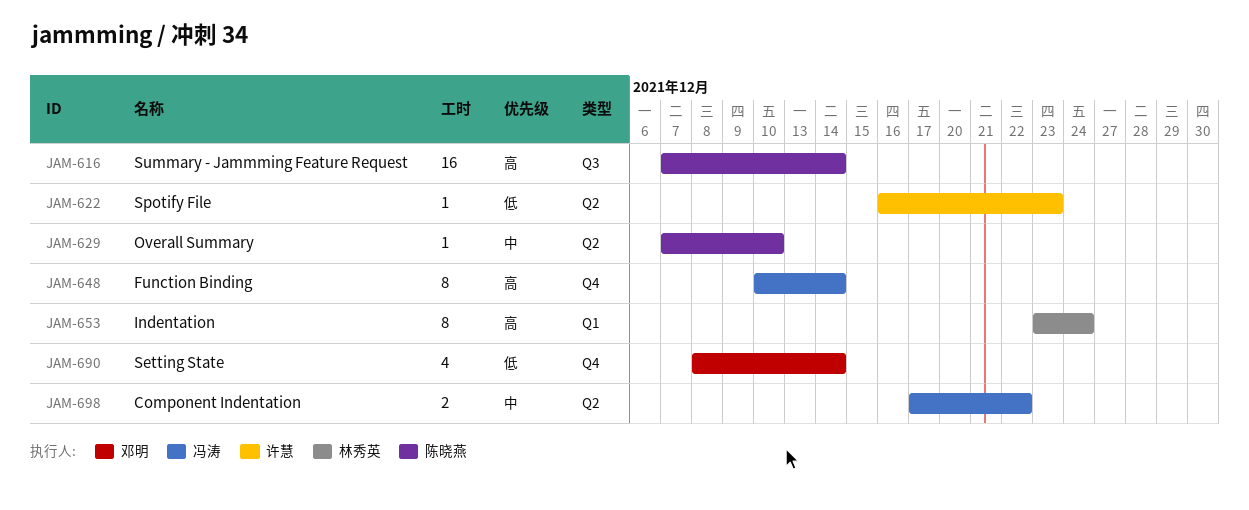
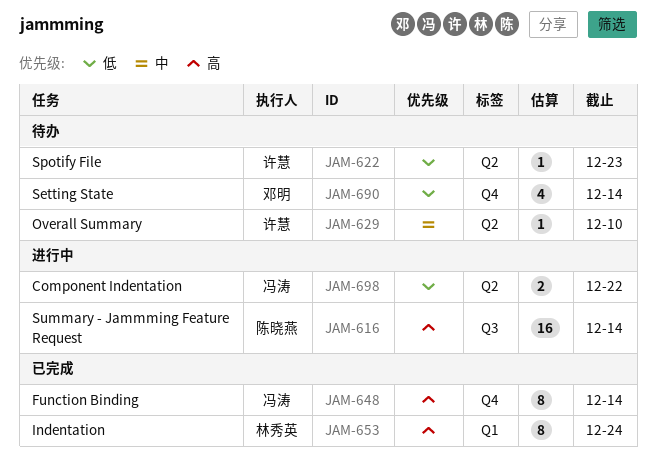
JAM-629, owner: 陈晓燕 -> 许慧
JAM-698, priority: 中 -> 低

